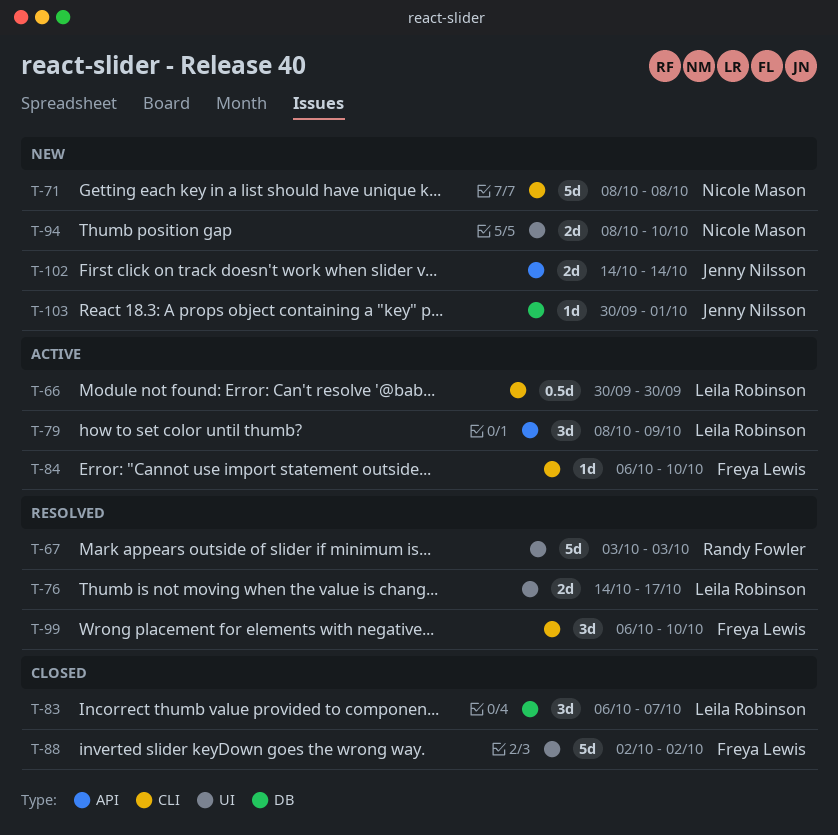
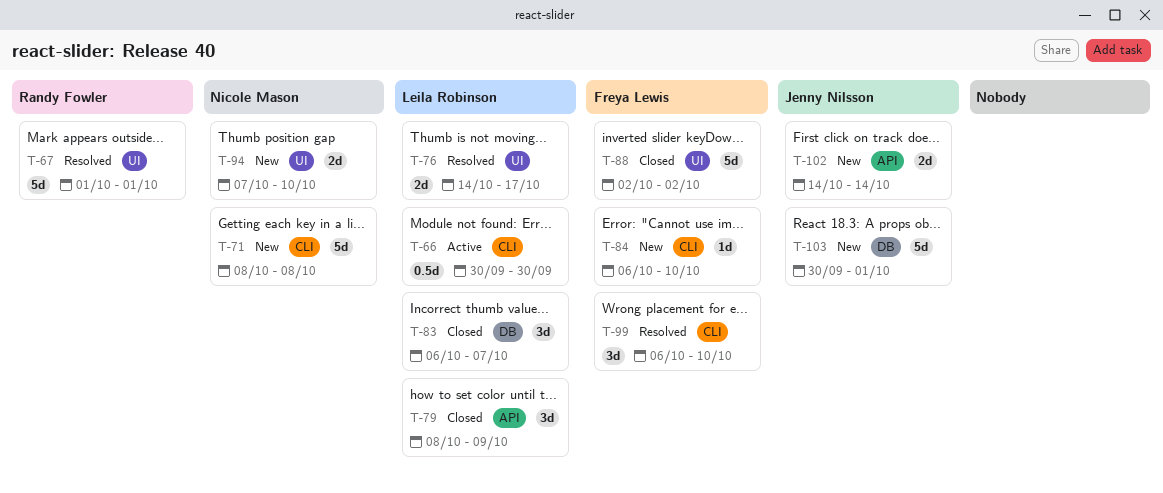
T-67, start: Oct 3 -> Oct 1
T-67, due: Oct 3 -> Oct 1
T-79, status: Active -> Closed
T-84, status: Active -> New
T-94, start: Oct 8 -> Oct 7
T-103, estimate: 1d -> 5d

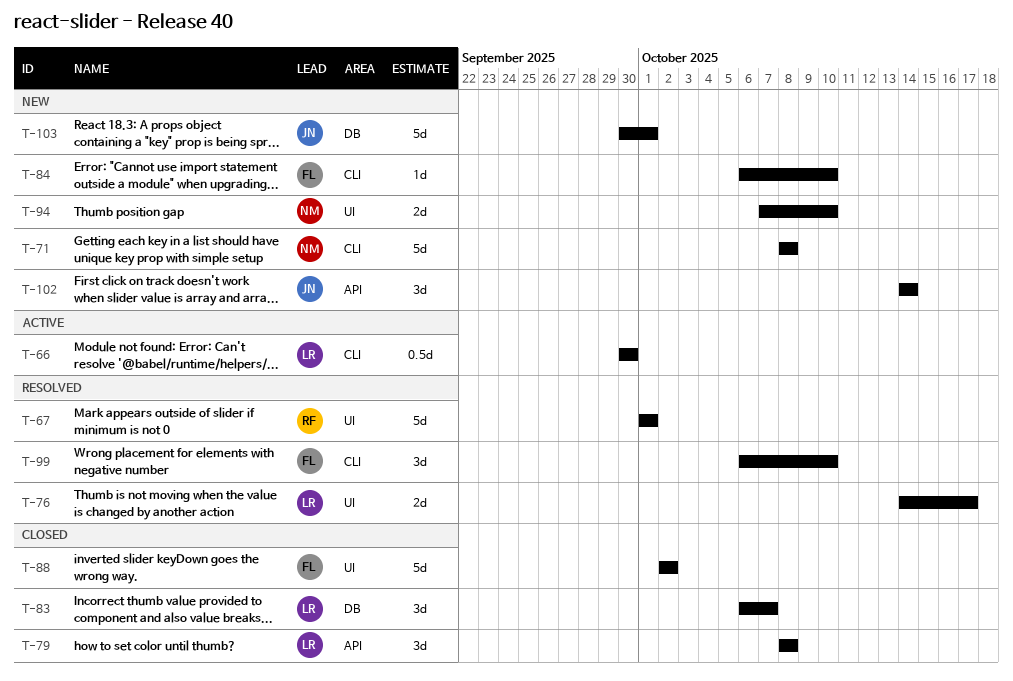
T-79, due: Oct 9 -> Oct 8
T-102, estimate: 2d -> 3d

